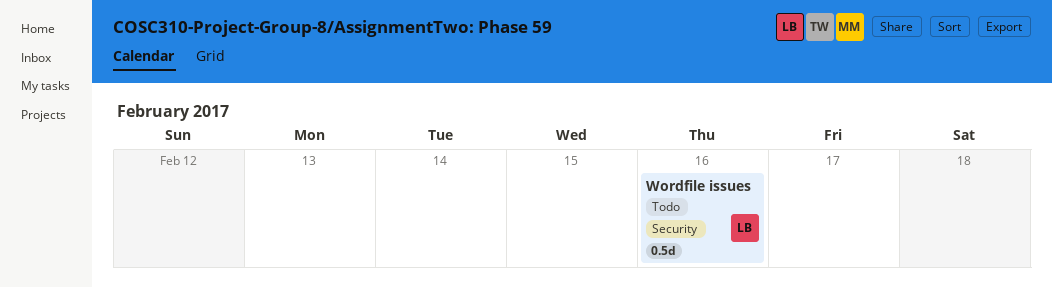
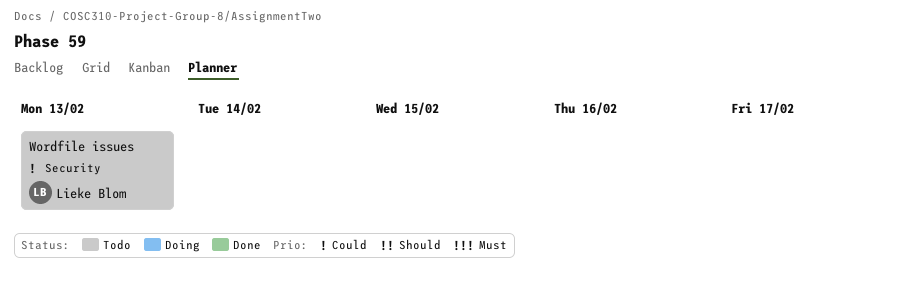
Wordfile issues, due: Feb 16 -> Feb 13

